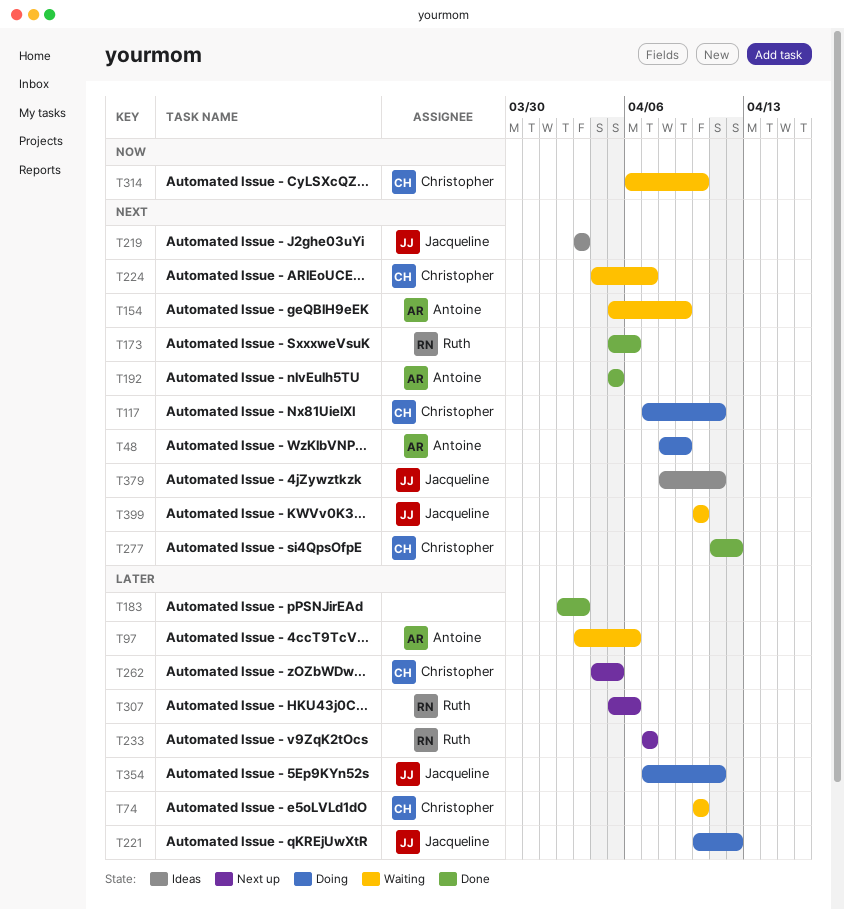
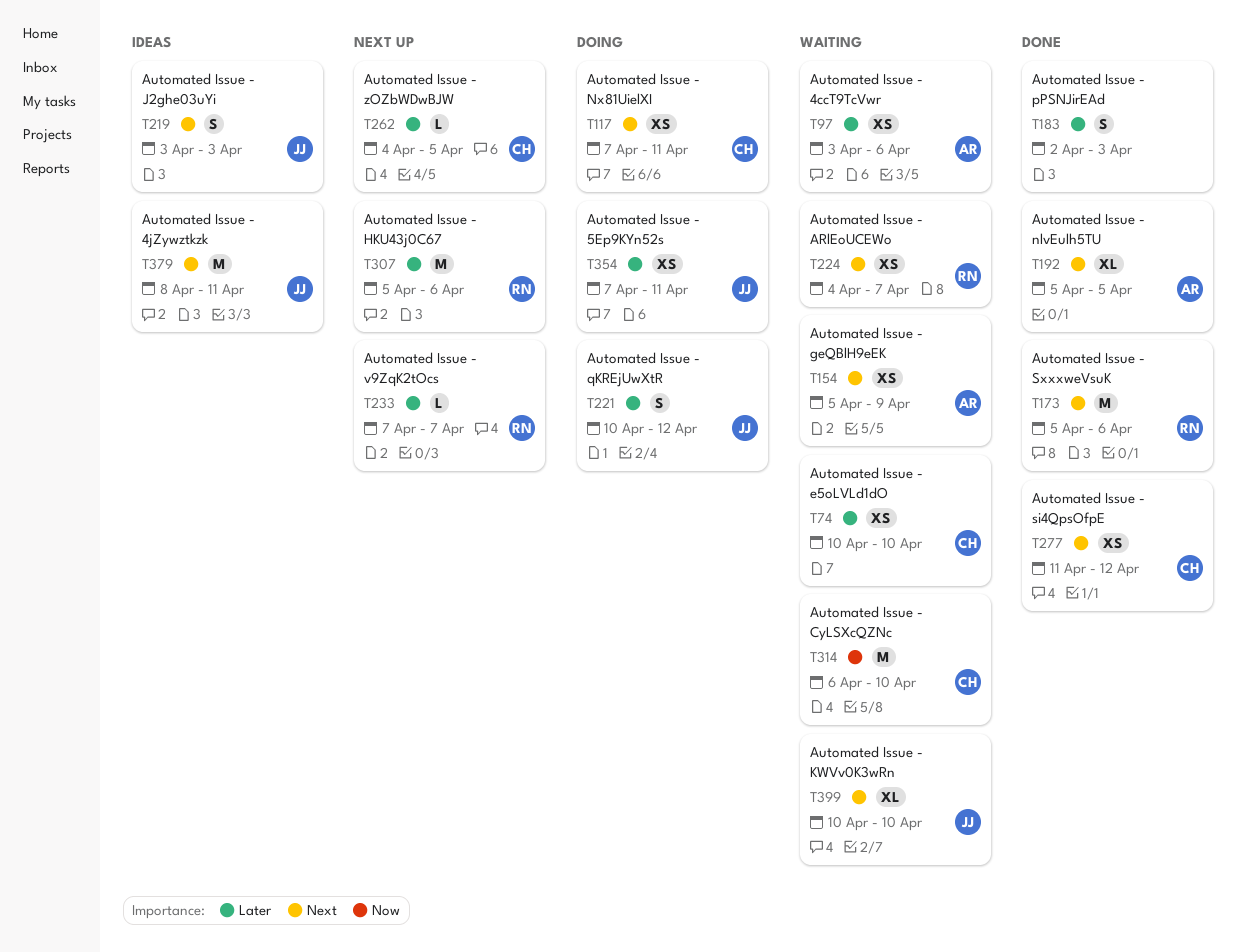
T48: present -> none
T224, owner: Christopher -> Ruth

